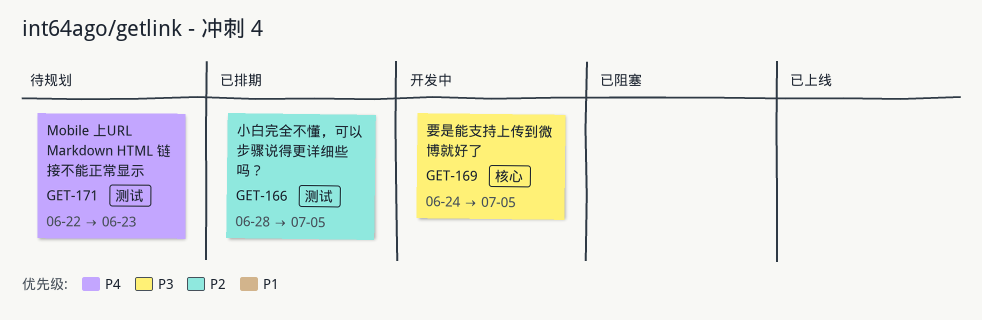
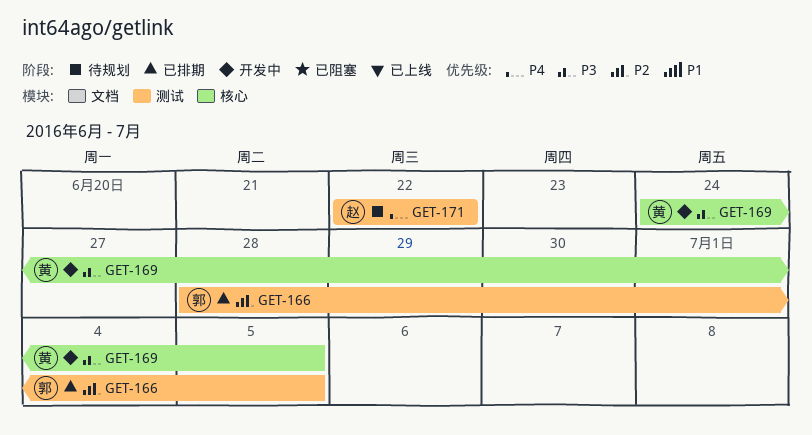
GET-171, due: Jun 23 -> Jun 22

